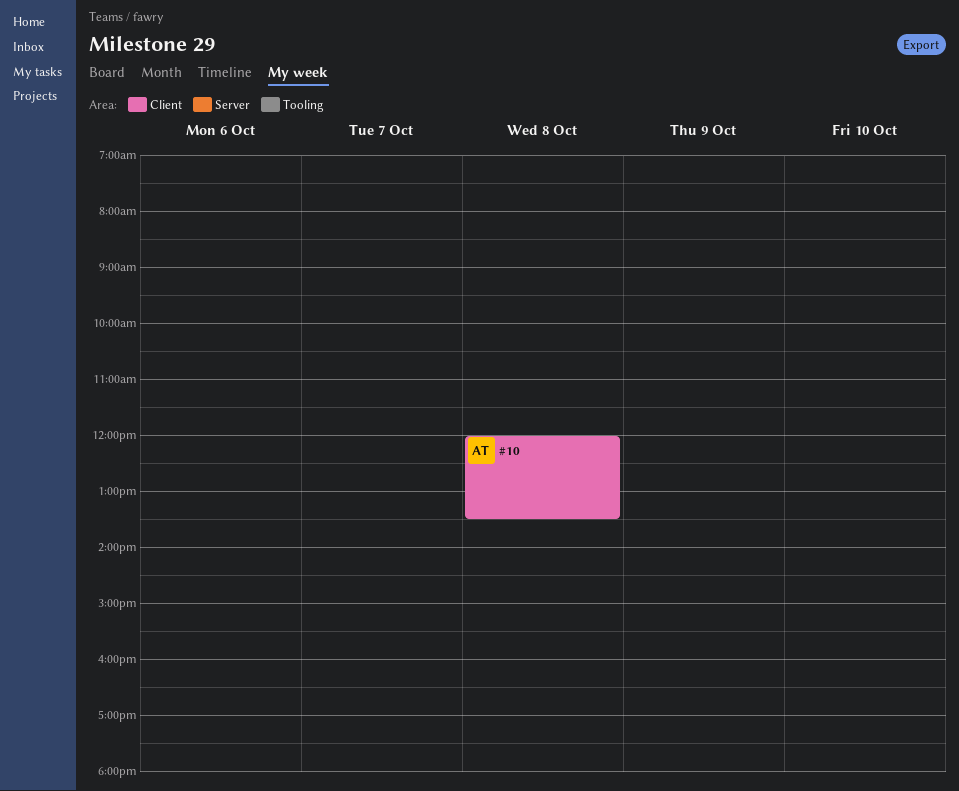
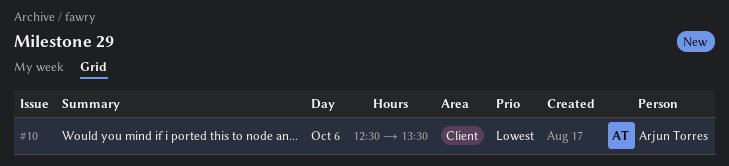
#10, day: Oct 8 -> Oct 6
#10, begins: 12:00 -> 12:30

